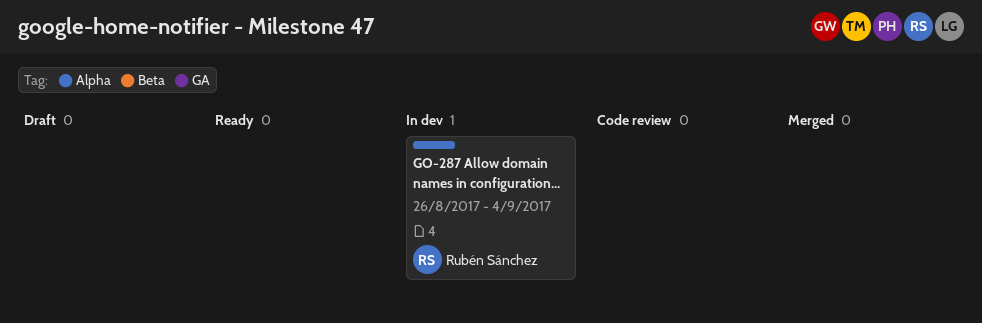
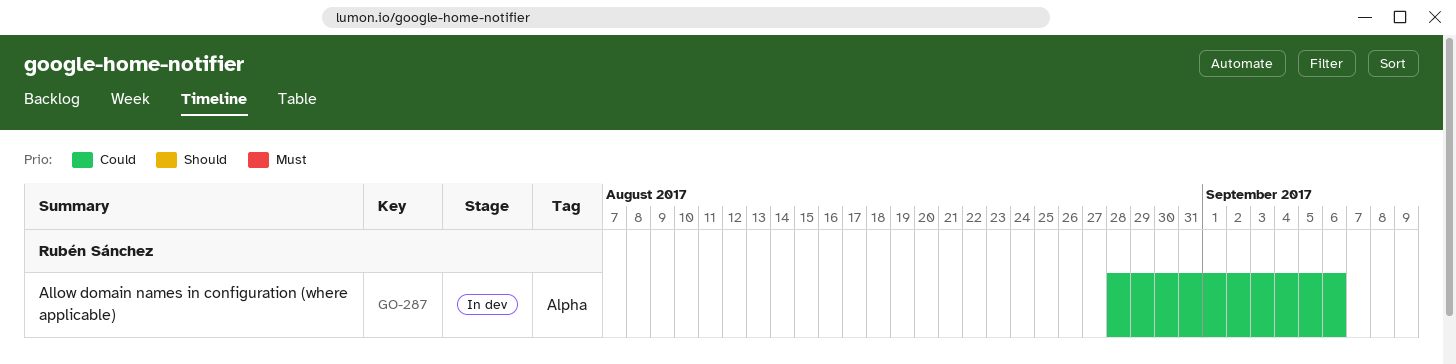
GO-287, start: Aug 26 -> Aug 28
GO-287, due: Sep 4 -> Sep 6

